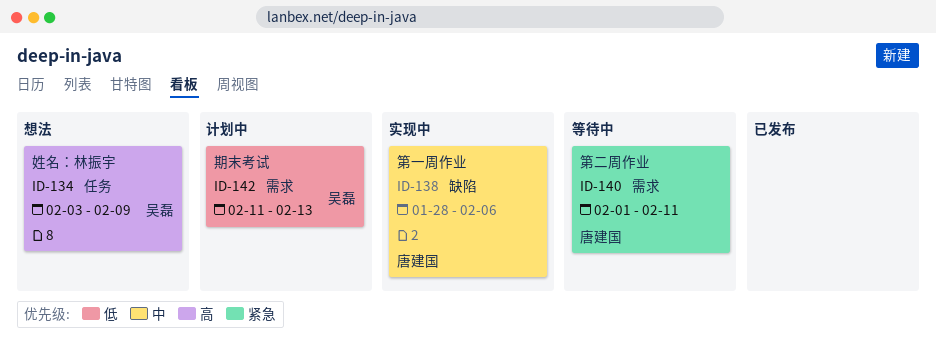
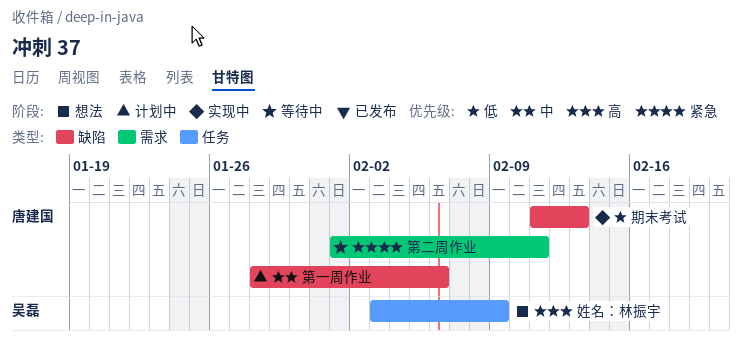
期末考试, status: 计划中 -> 实现中
期末考试, owner: 吴磊 -> 唐建国
期末考试, label: 需求 -> 缺陷
第一周作业, status: 实现中 -> 计划中

